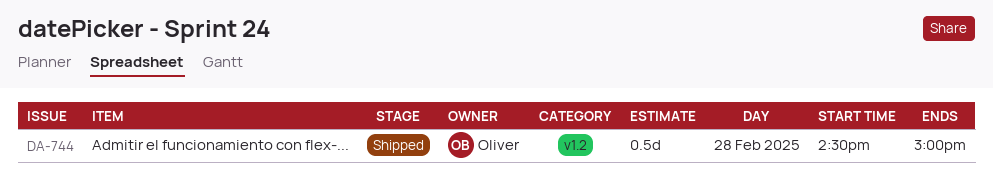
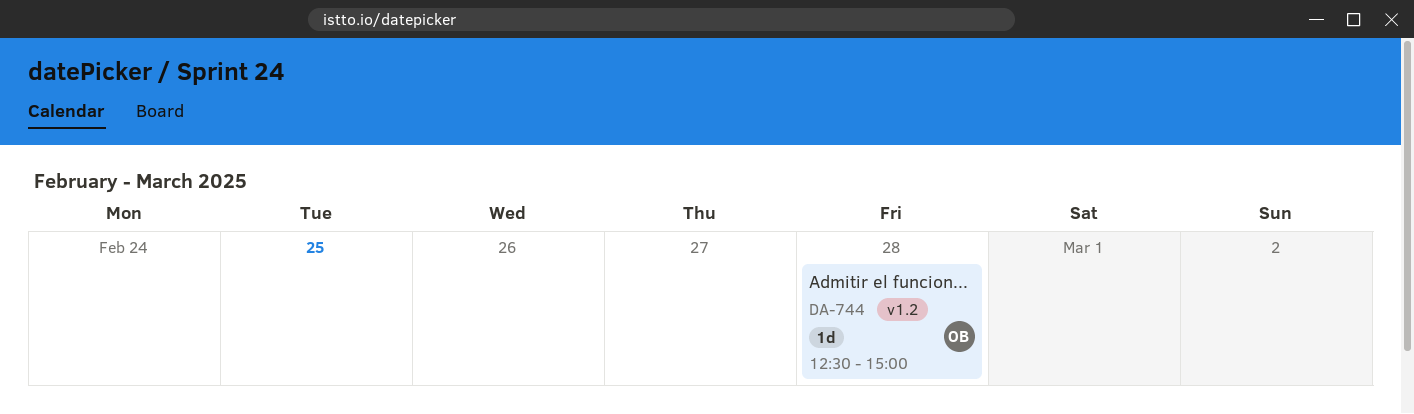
DA-744, estimate: 0.5d -> 1d
DA-744, begins: 14:30 -> 12:30

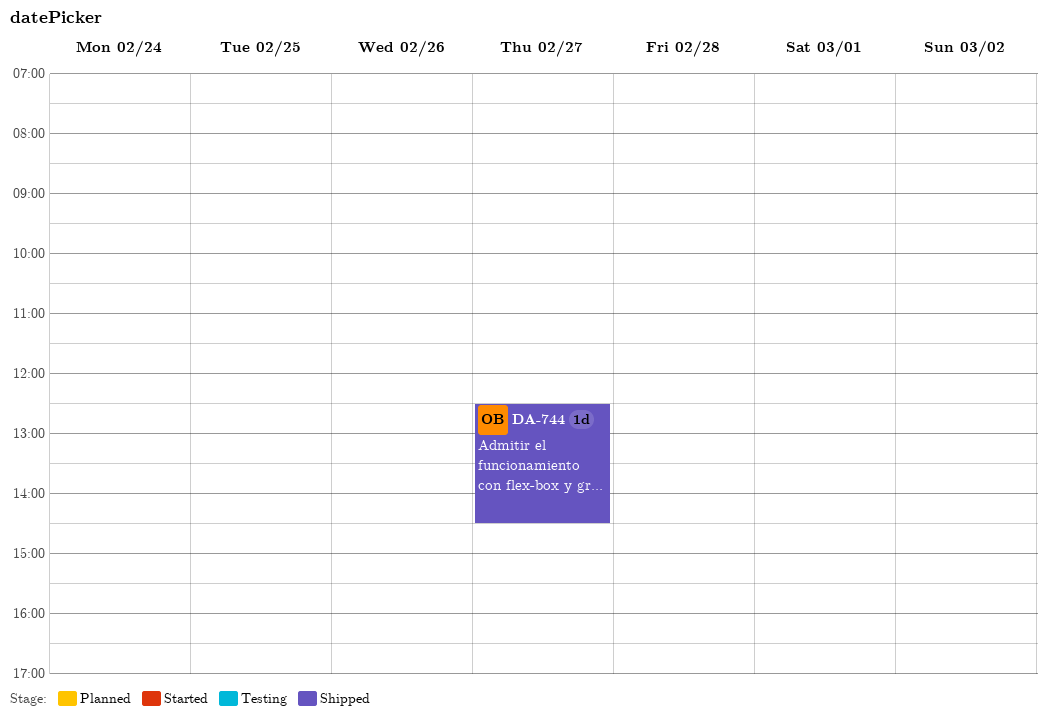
DA-744, day: Feb 28 -> Feb 27
DA-744, ends: 15:00 -> 14:30

